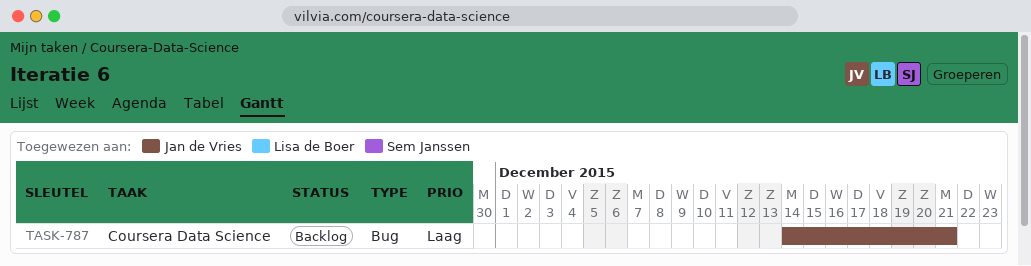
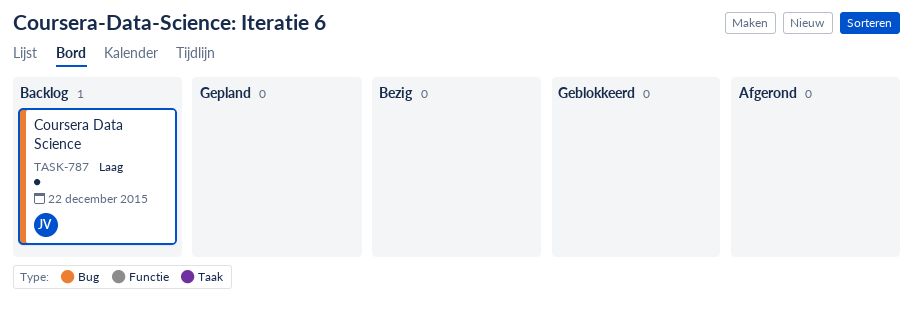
TASK-787, due: Dec 21 -> Dec 22

